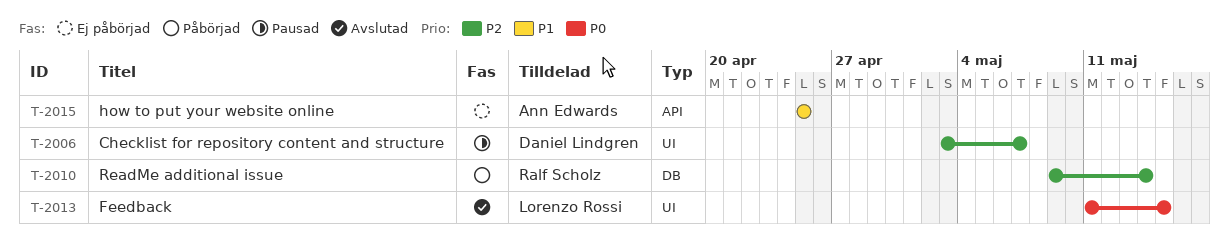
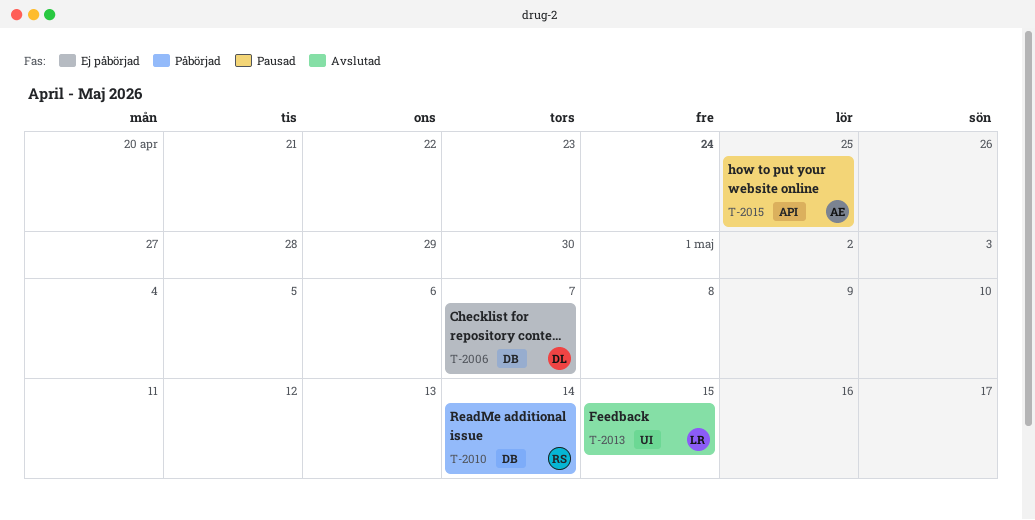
T-2006, status: Pausad -> Ej påbörjad
T-2006, label: UI -> DB
T-2015, status: Ej påbörjad -> Pausad

